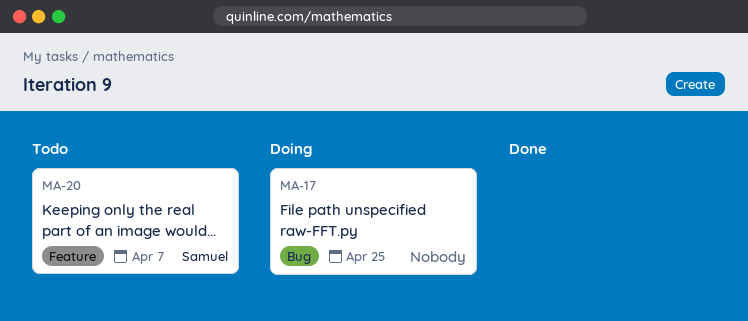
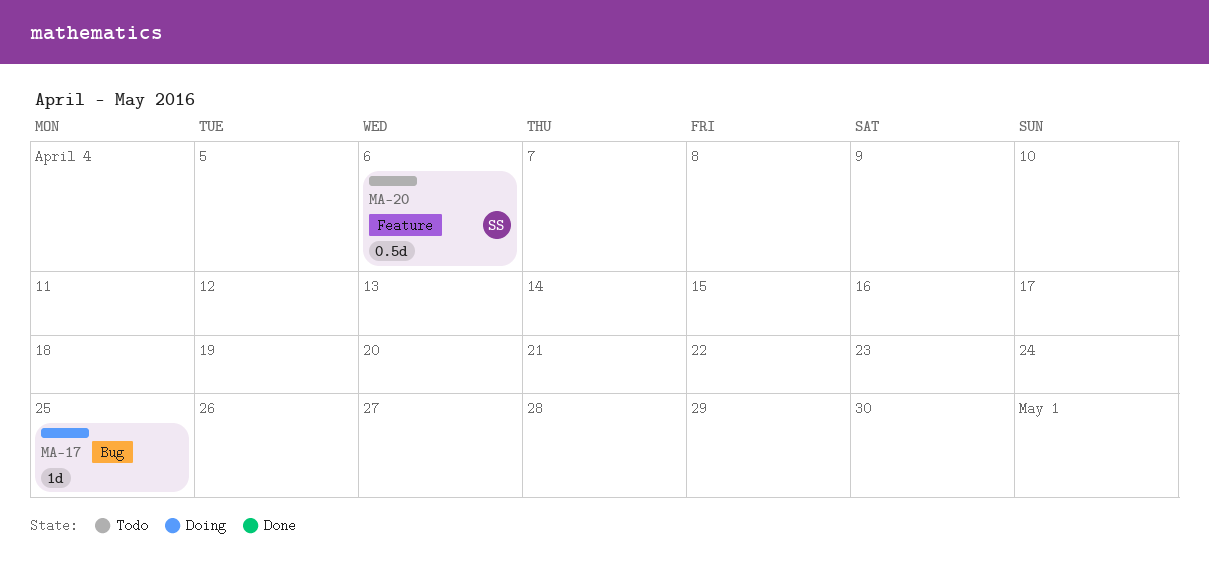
MA-20, due: Apr 7 -> Apr 6

